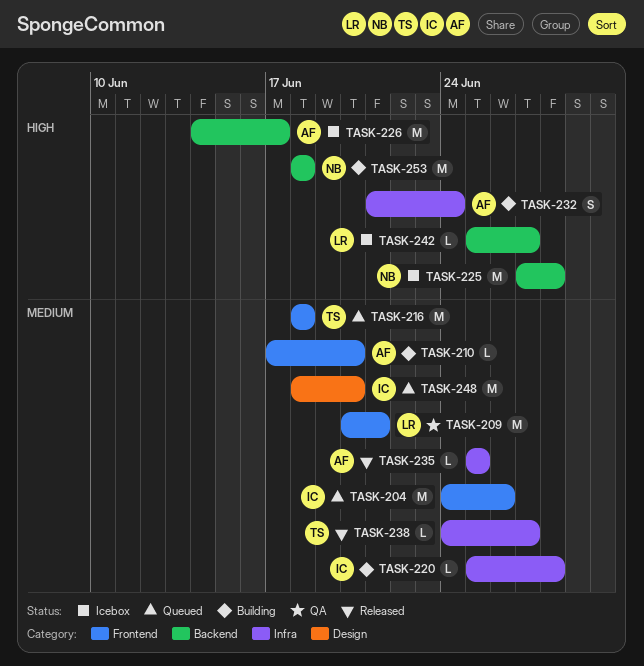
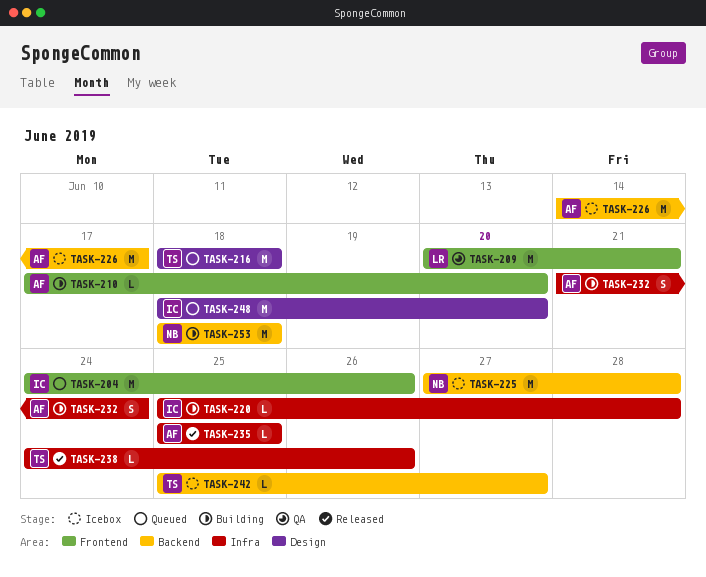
TASK-216, label: Frontend -> Design
TASK-238, due: Jun 27 -> Jun 26
TASK-242, owner: LR -> TS

